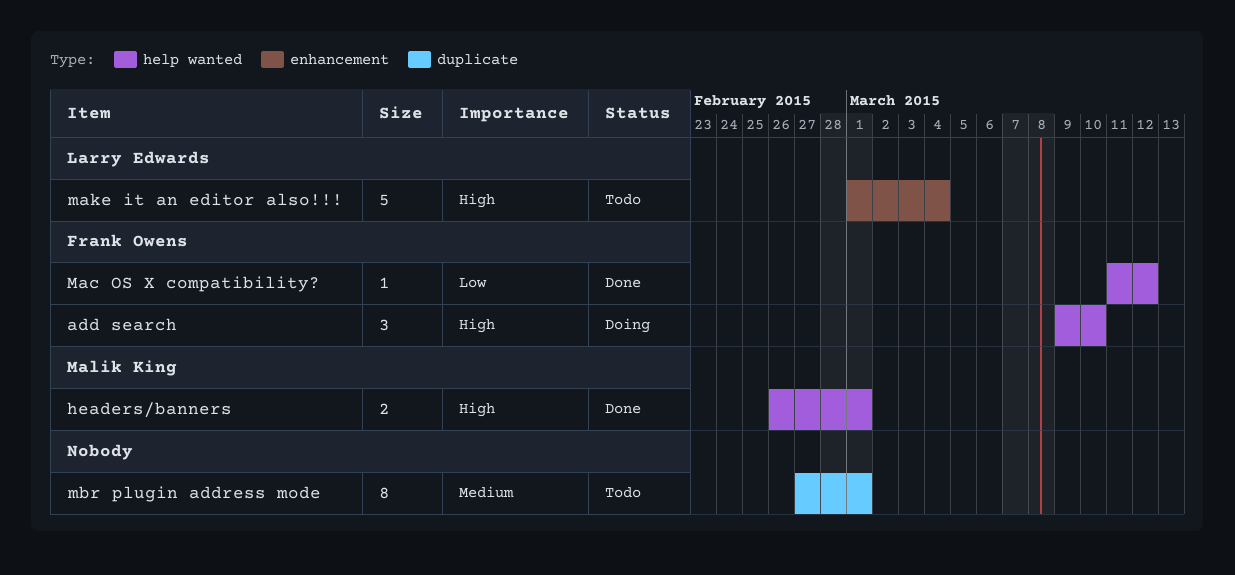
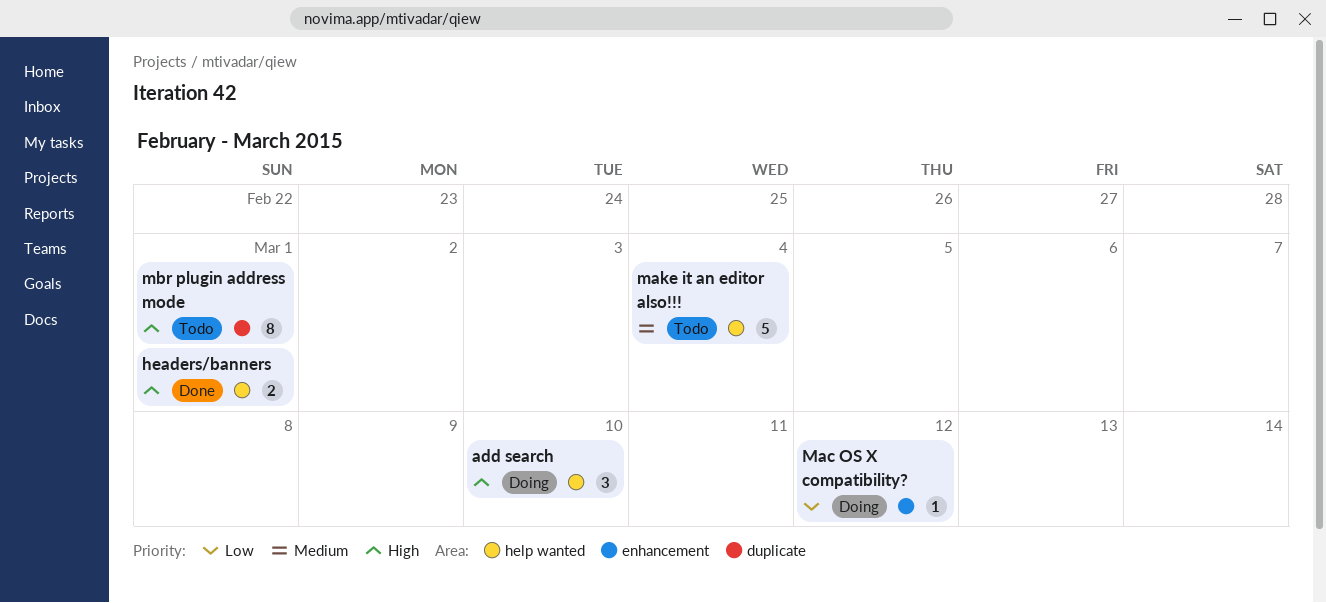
Mac OS X compatibility?, status: Done -> Doing
Mac OS X compatibility?, label: help wanted -> enhancement
make it an editor also!!!, priority: High -> Medium
make it an editor also!!!, label: enhancement -> help wanted
mbr plugin address mode, priority: Medium -> High

